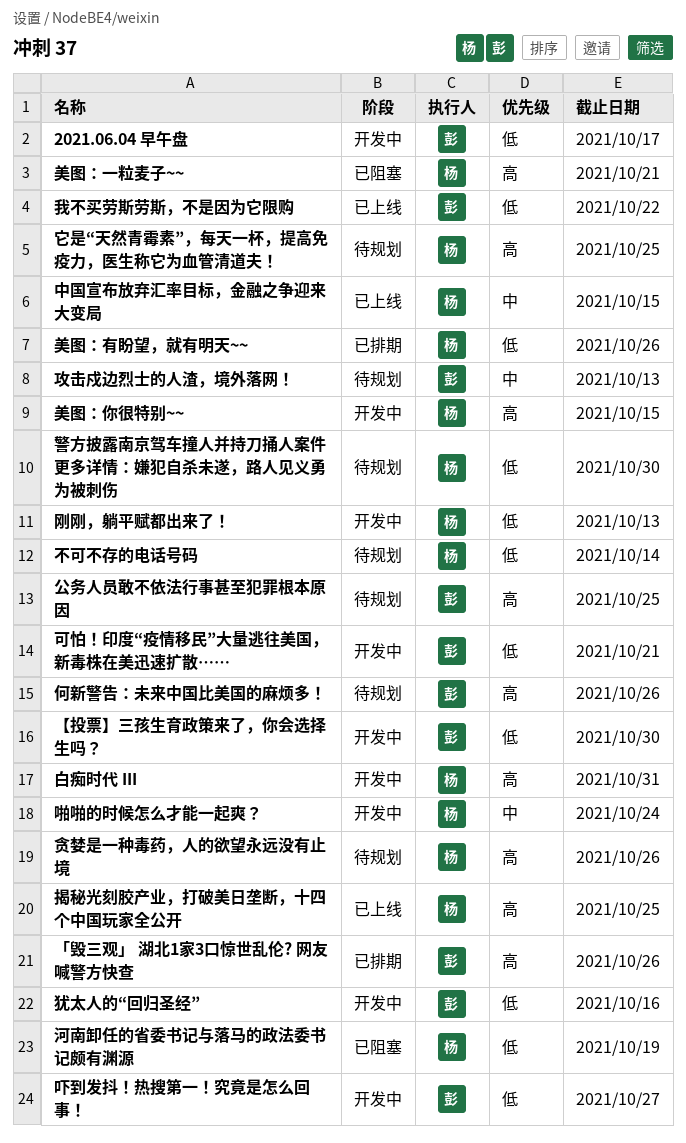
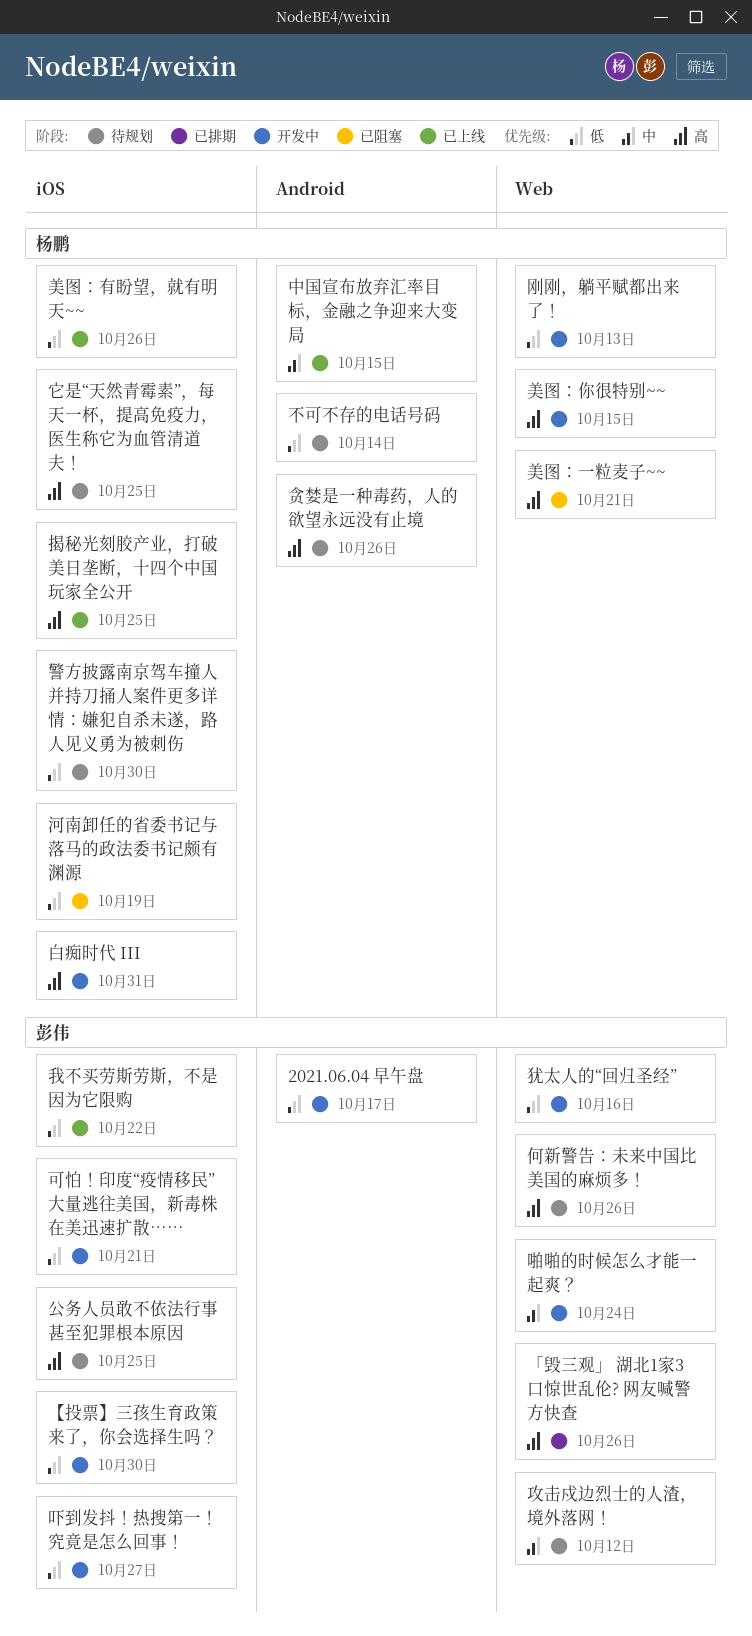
啪啪的时候怎么才能一起爽？, owner: 杨鹏 -> 彭伟
攻击戍边烈士的人渣，境外落网！, due: Oct 13 -> Oct 12
美图：有盼望，就有明天~~, status: 已排期 -> 已上线

